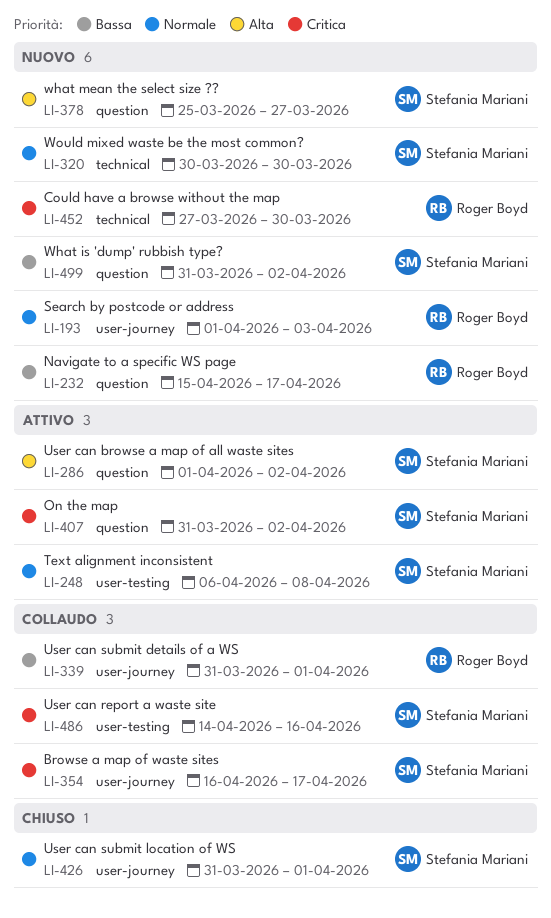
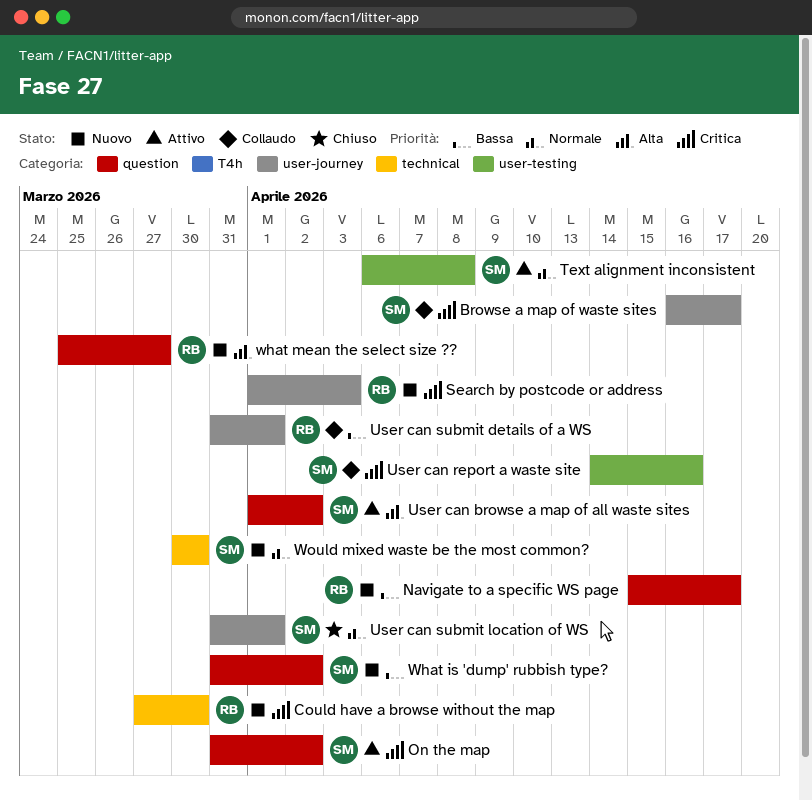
Search by postcode or address, priority: Normale -> Critica
what mean the select size ??, owner: Stefania Mariani -> Roger Boyd

